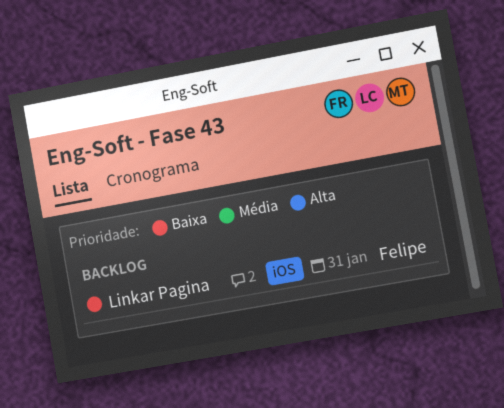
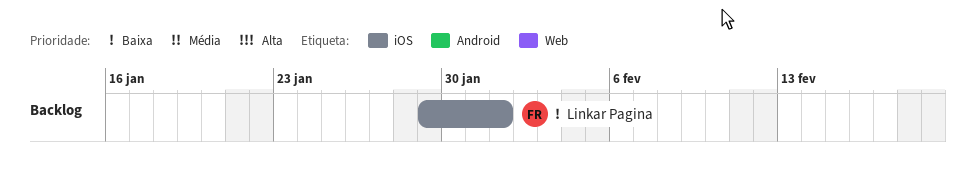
Linkar Pagina, due: Jan 31 -> Feb 1

